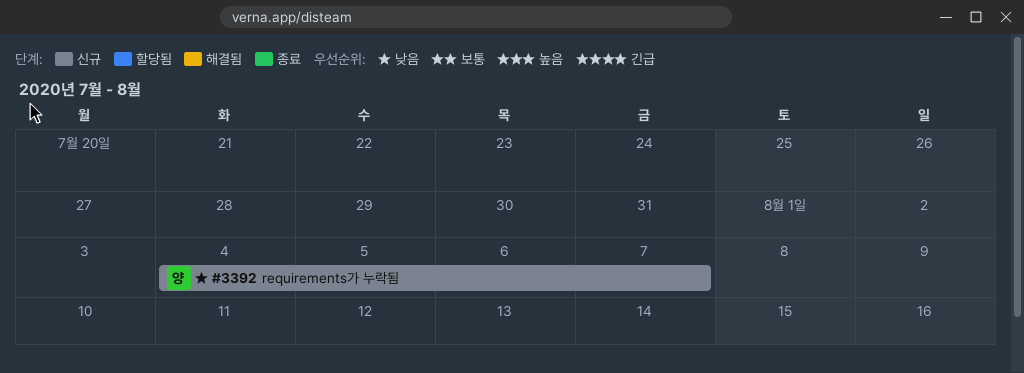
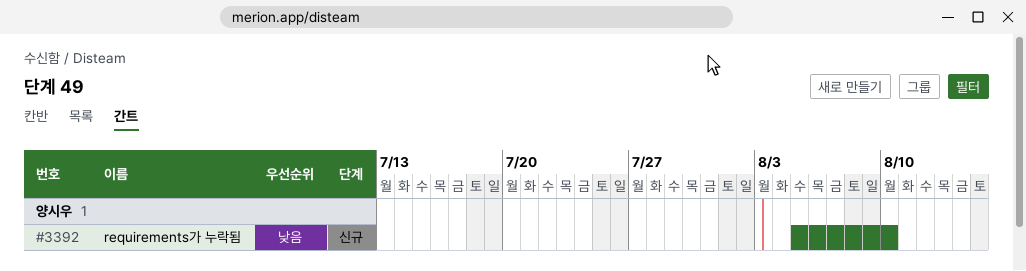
#3392, start: Aug 4 -> Aug 5
#3392, due: Aug 7 -> Aug 10

